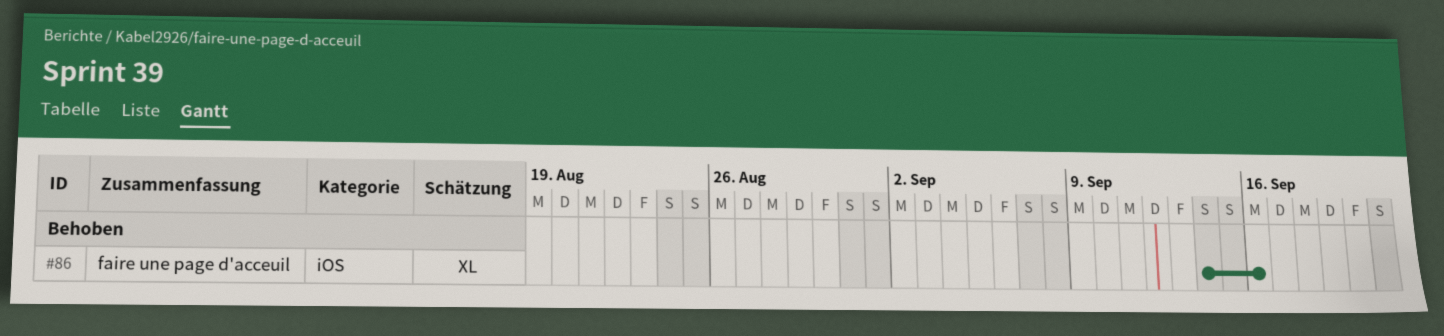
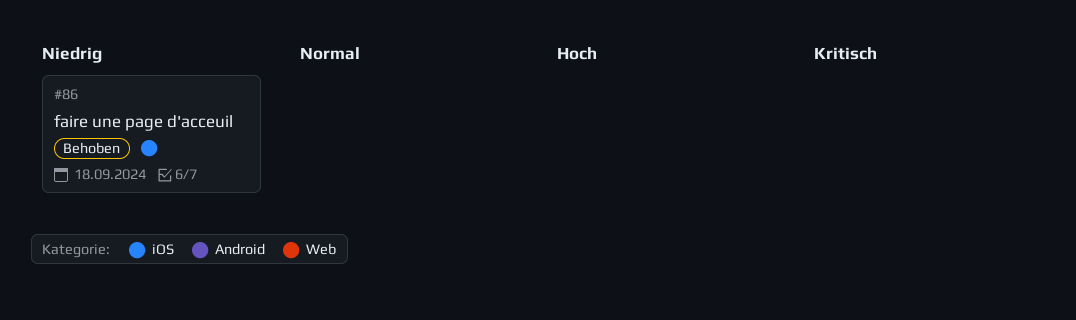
#86, due: Sep 16 -> Sep 18

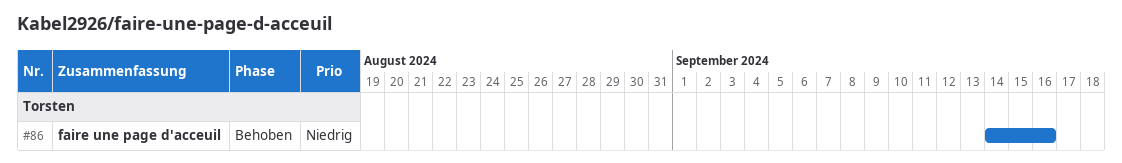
#86, due: Sep 18 -> Sep 16

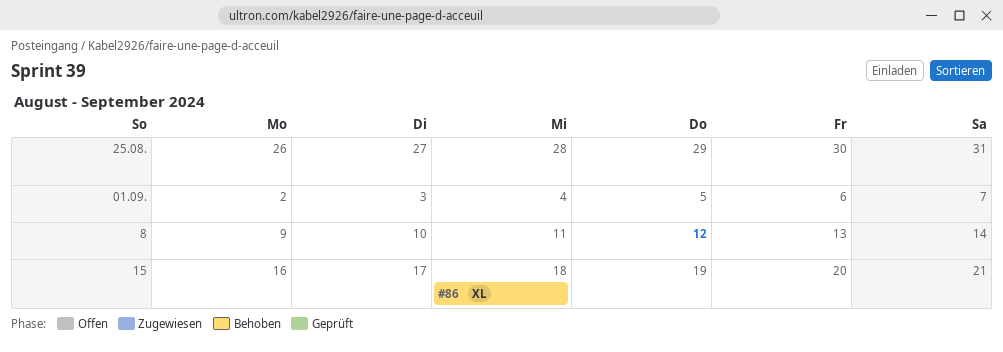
#86, due: Sep 16 -> Sep 18

